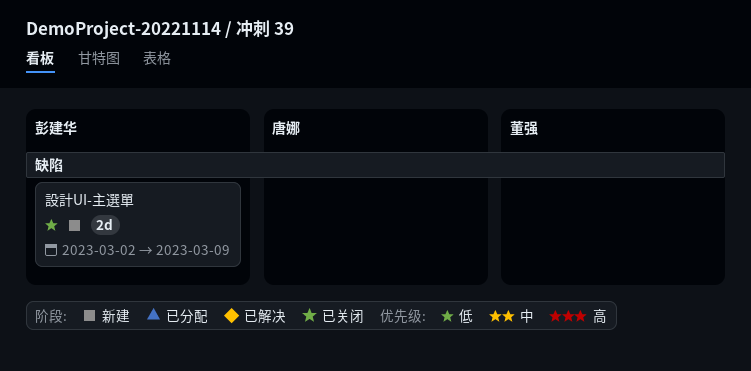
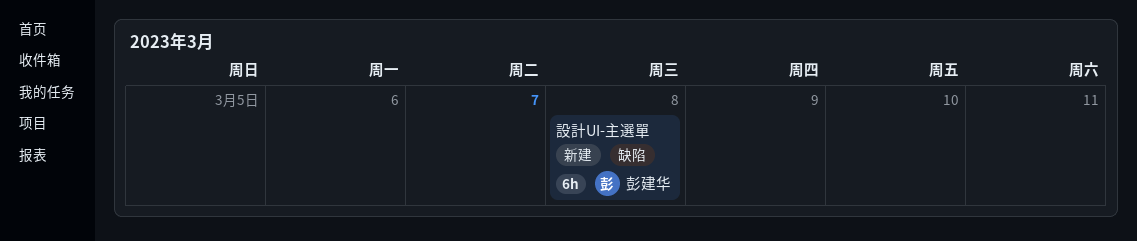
設計UI-主選單, estimate: 2d -> 6h
設計UI-主選單, due: Mar 9 -> Mar 8

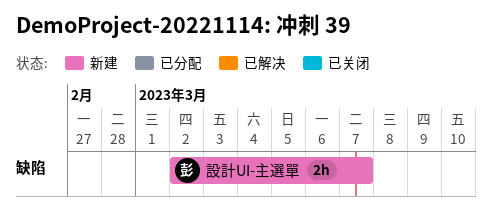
設計UI-主選單, estimate: 6h -> 2h
設計UI-主選單, due: Mar 8 -> Mar 7

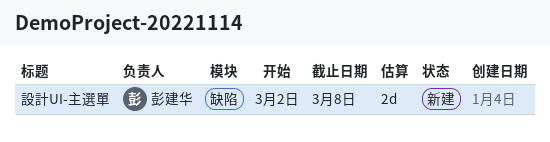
設計UI-主選單, estimate: 2h -> 2d
設計UI-主選單, due: Mar 7 -> Mar 8

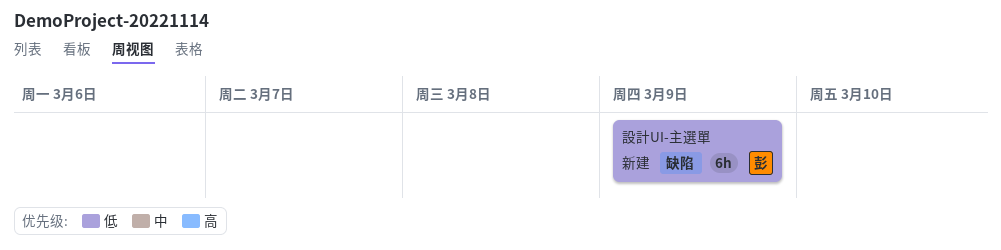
設計UI-主選單, estimate: 2d -> 6h
設計UI-主選單, due: Mar 8 -> Mar 9

